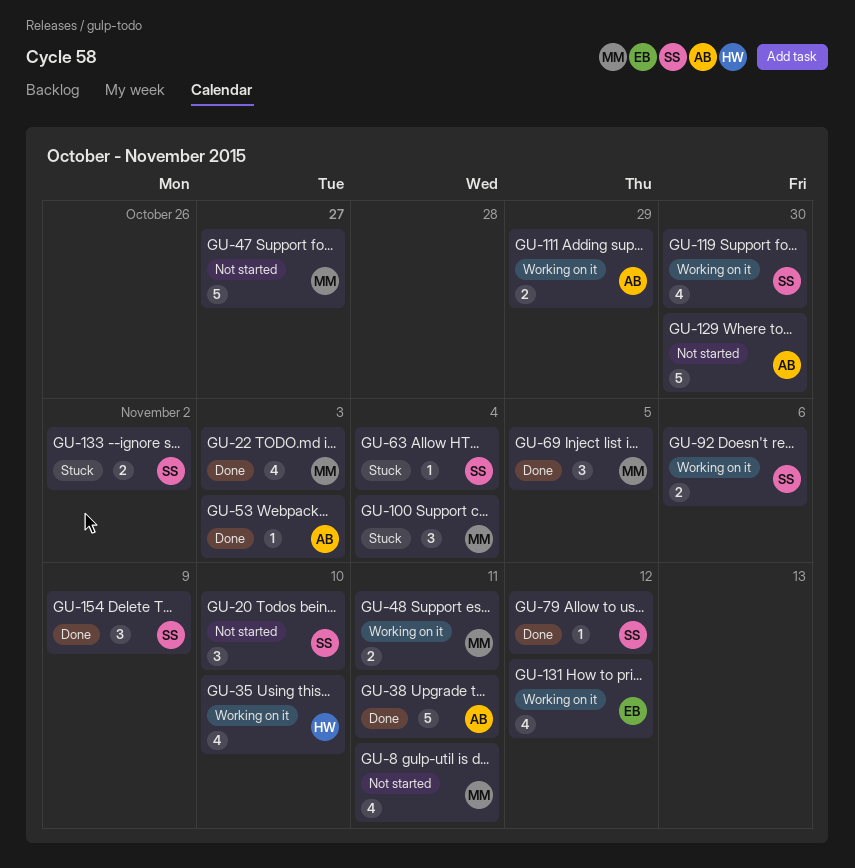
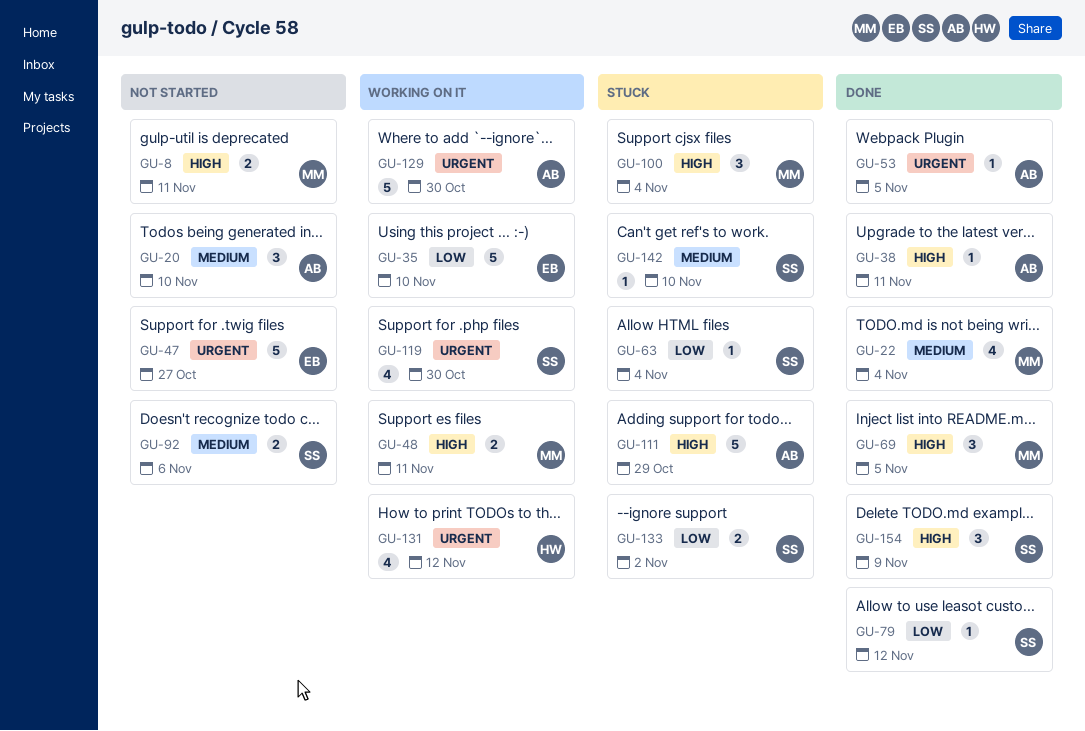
GU-8, estimate: 4 -> 2
GU-20, owner: SS -> AB
GU-22, due: Nov 3 -> Nov 4
GU-35, owner: HW -> EB
GU-35, estimate: 4 -> 5
GU-38, estimate: 5 -> 1
GU-47, owner: MM -> EB
GU-53, due: Nov 3 -> Nov 5
GU-92, status: Working on it -> Not started
GU-111, status: Working on it -> Stuck
GU-111, estimate: 2 -> 5
GU-129, status: Not started -> Working on it
GU-131, owner: EB -> HW
GU-142: none -> present

